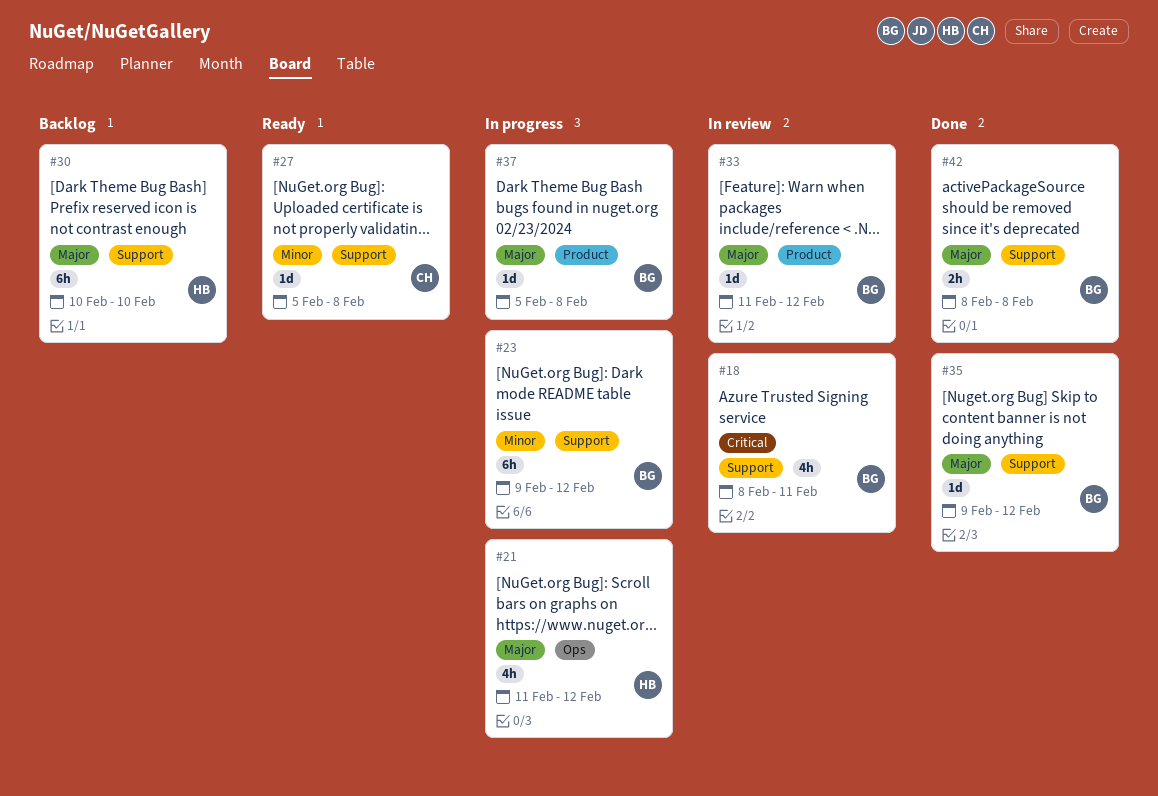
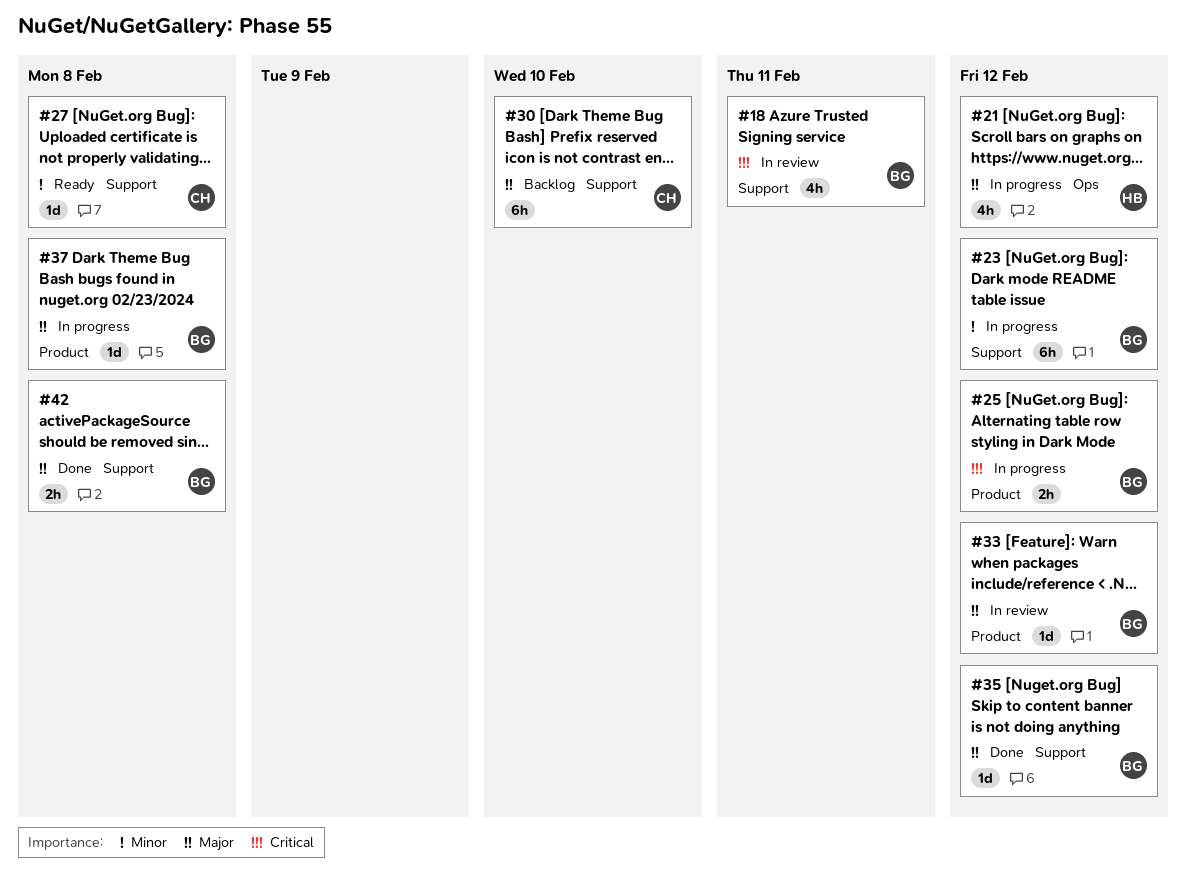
#25: none -> present
#30, owner: HB -> CH

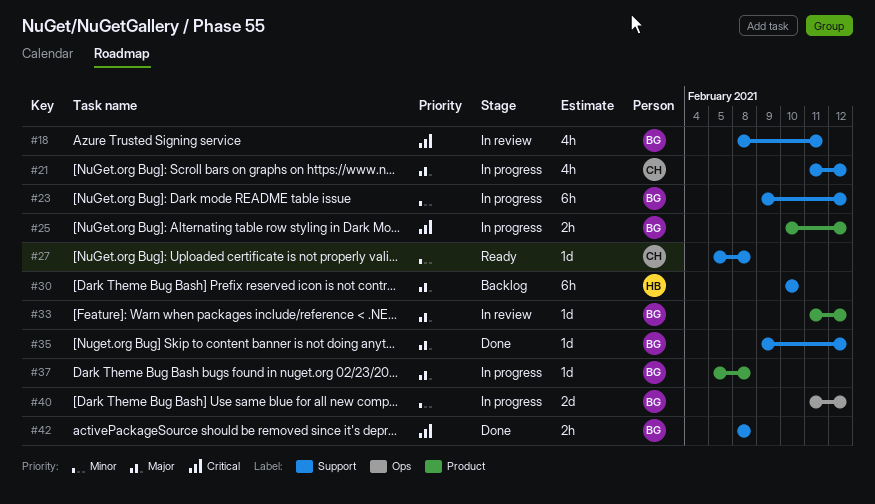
#21, owner: HB -> CH
#21, label: Ops -> Support
#30, owner: CH -> HB
#40: none -> present
#42, priority: Major -> Critical

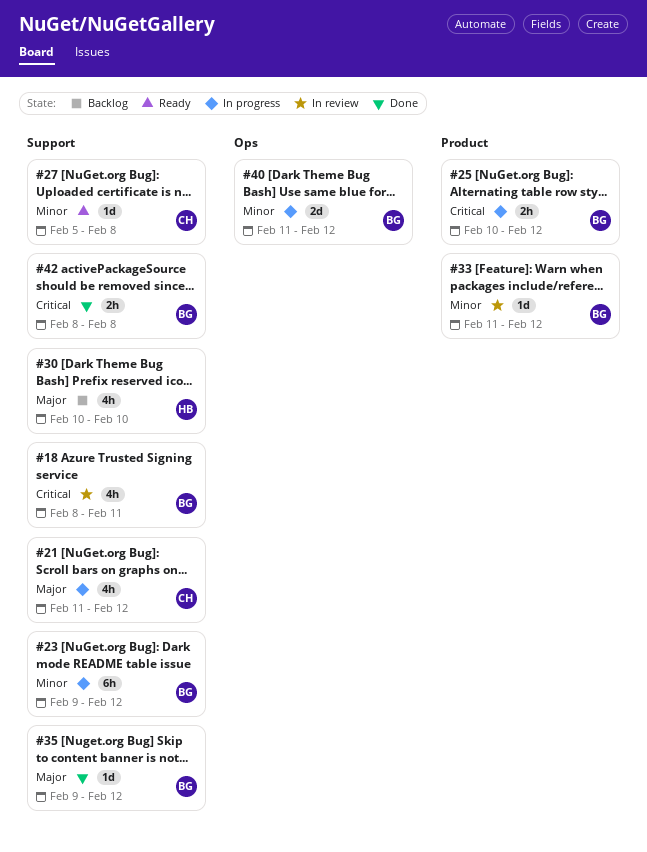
#30, estimate: 6h -> 4h
#33, priority: Major -> Minor
#37: present -> none

